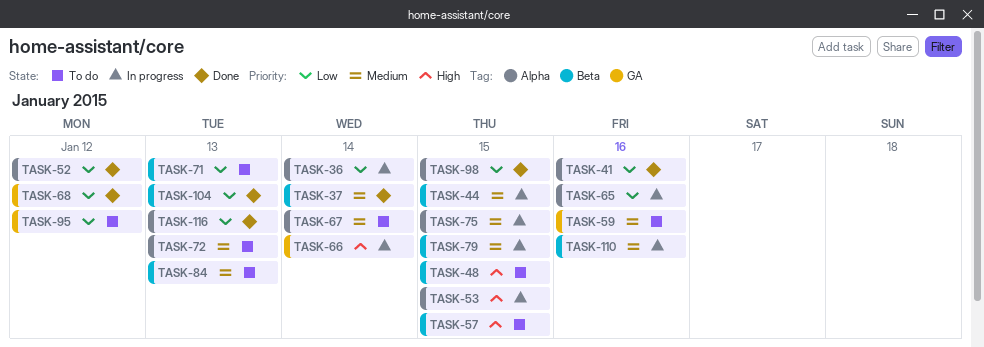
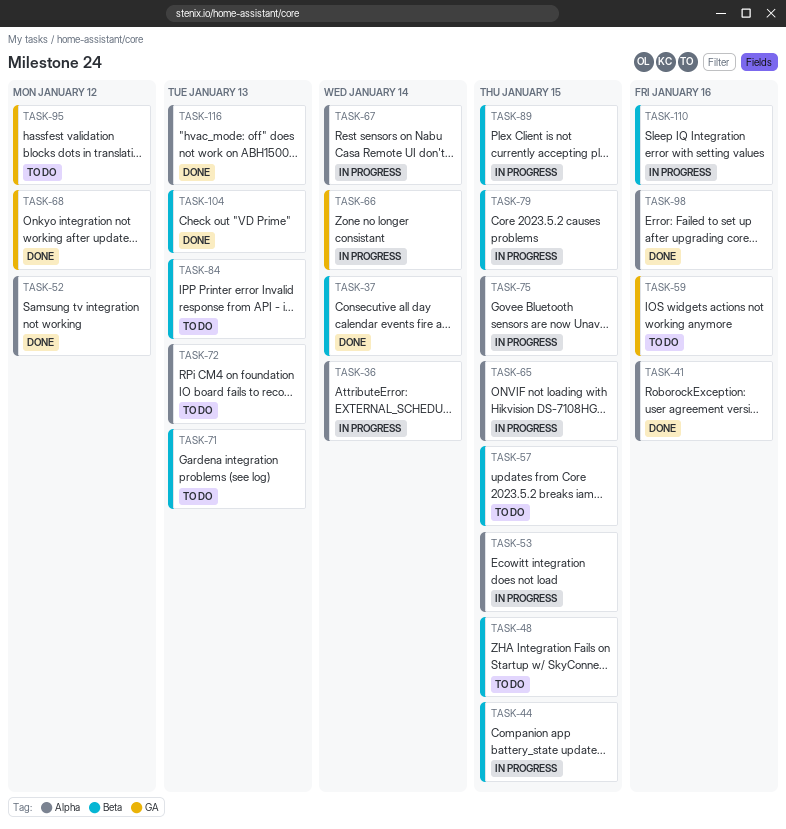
TASK-65, due: Jan 16 -> Jan 15
TASK-67, status: To do -> In progress
TASK-89: none -> present
TASK-98, due: Jan 15 -> Jan 16

